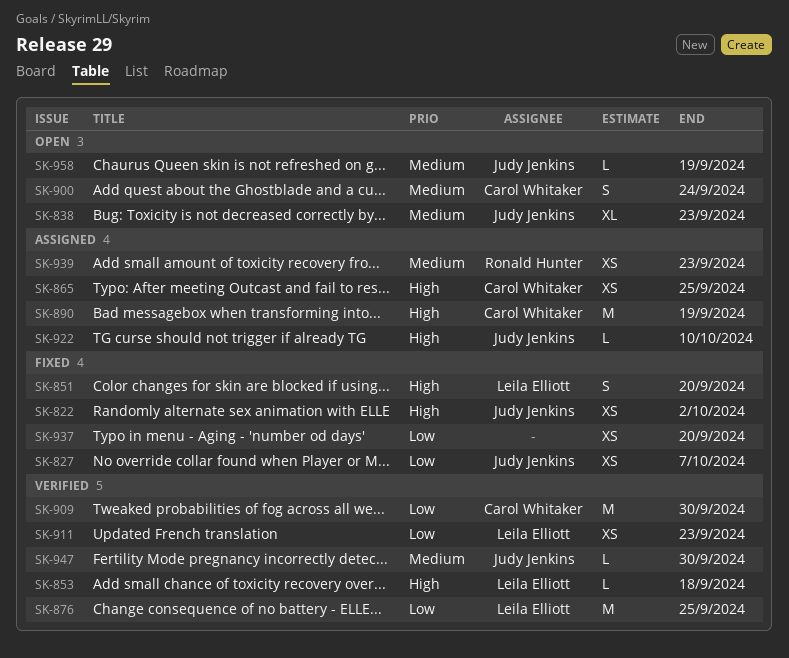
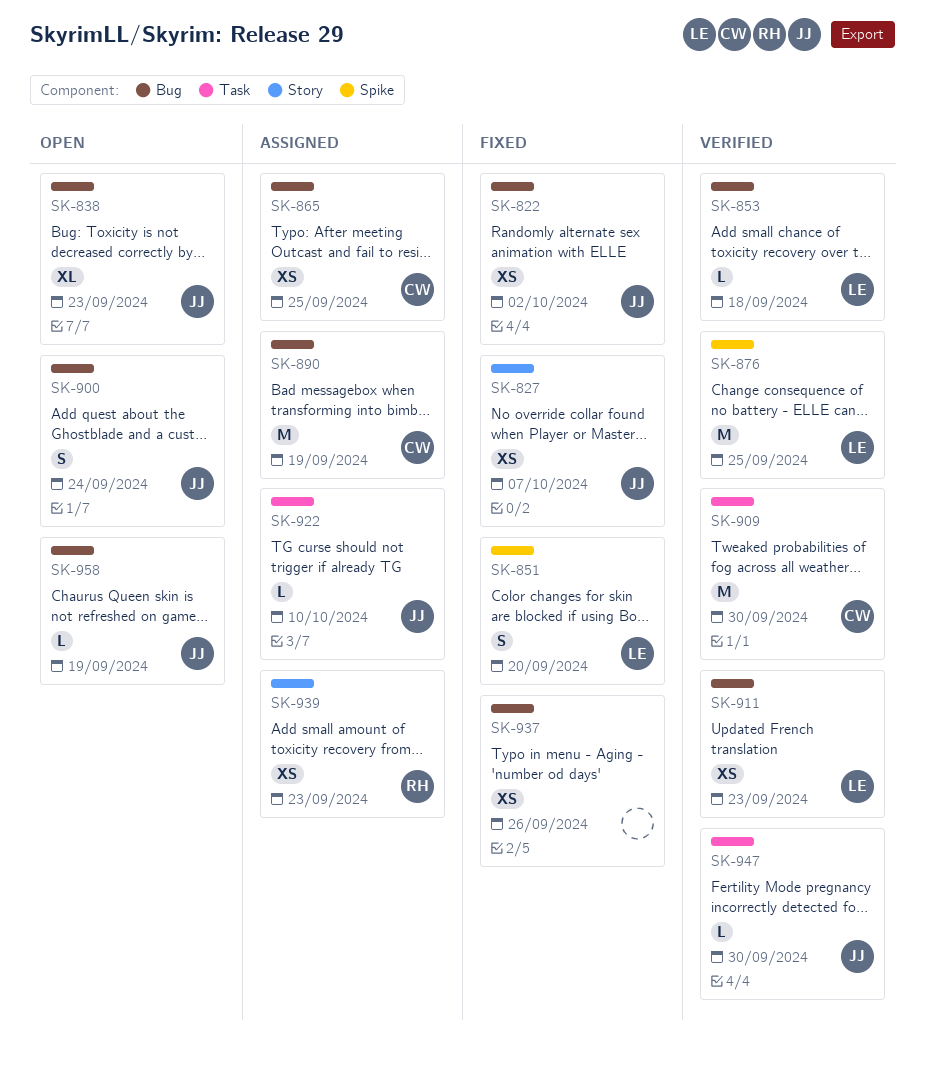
SK-900, owner: Carol Whitaker -> Judy Jenkins
SK-937, due: Sep 20 -> Sep 26

